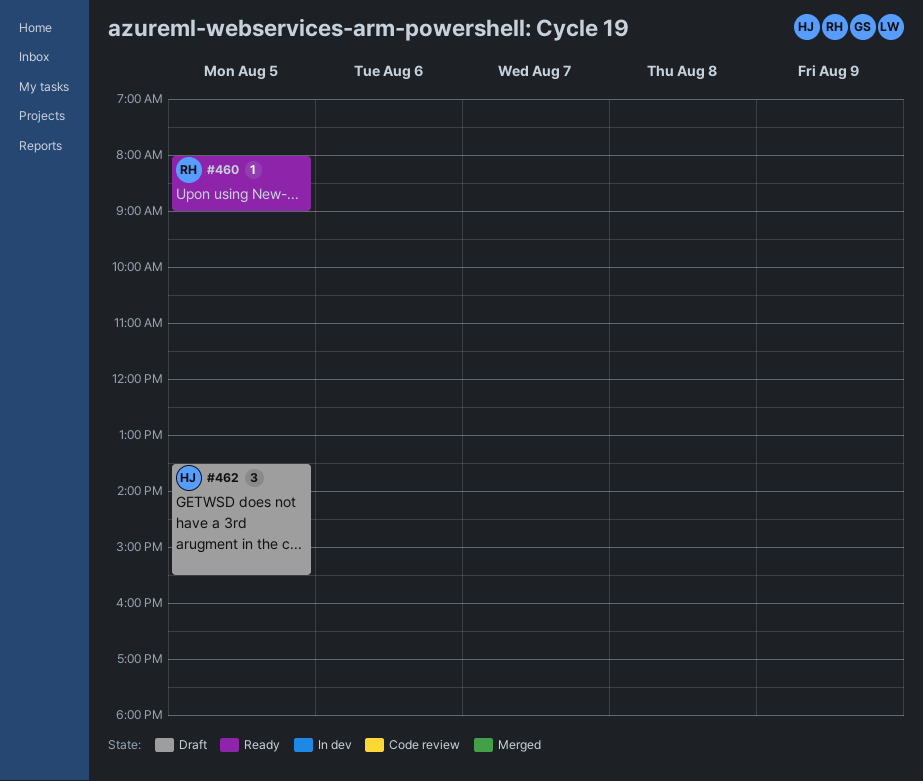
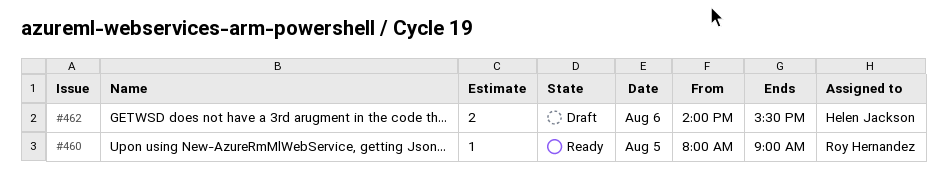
#462, estimate: 3 -> 2
#462, day: Aug 5 -> Aug 6
#462, begins: 13:30 -> 14:00

